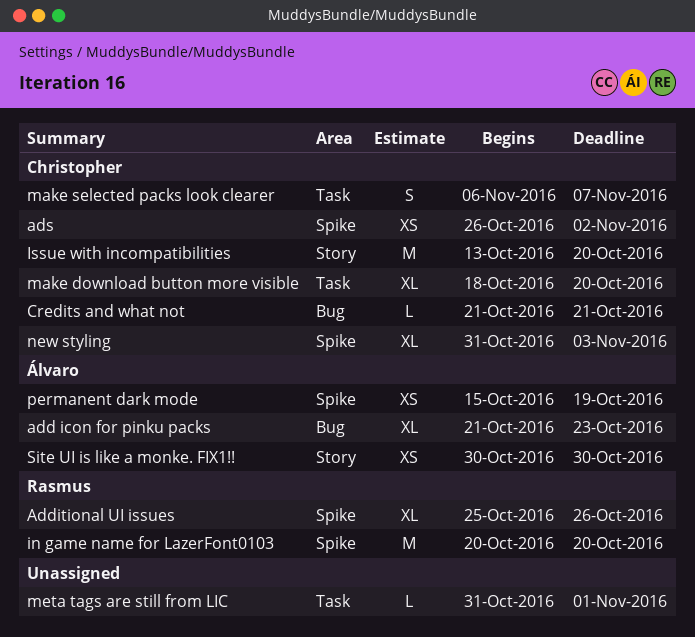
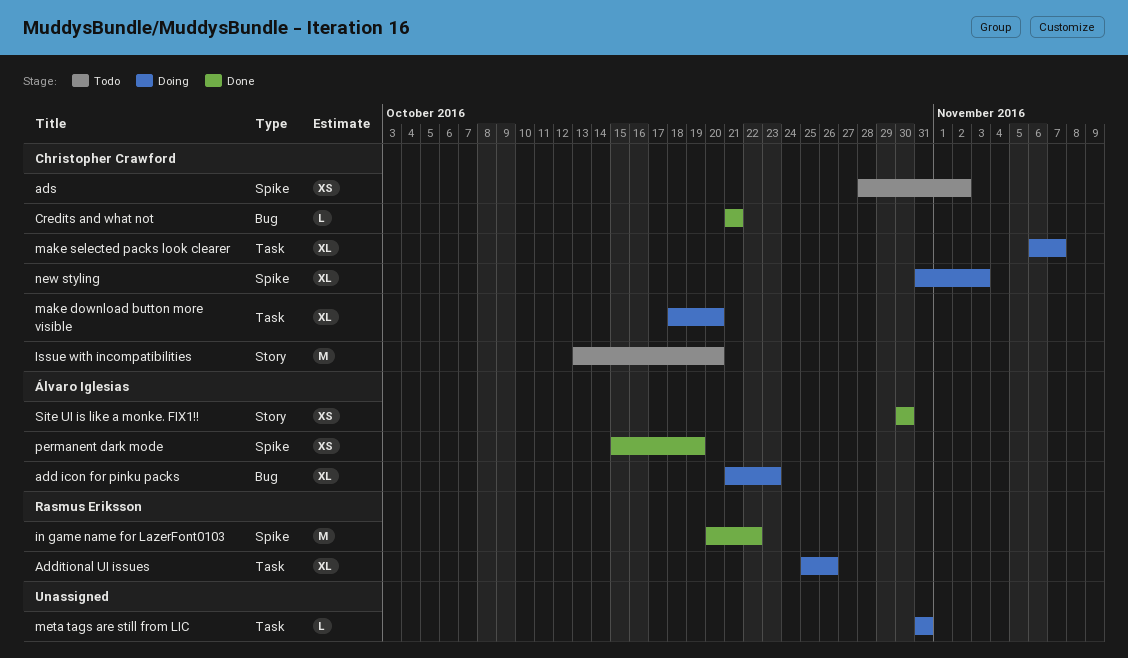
Additional UI issues, label: Spike -> Task
ads, start: Oct 26 -> Oct 28
in game name for LazerFont0103, due: Oct 20 -> Oct 22
make selected packs look clearer, estimate: S -> XL
meta tags are still from LIC, due: Nov 1 -> Oct 31

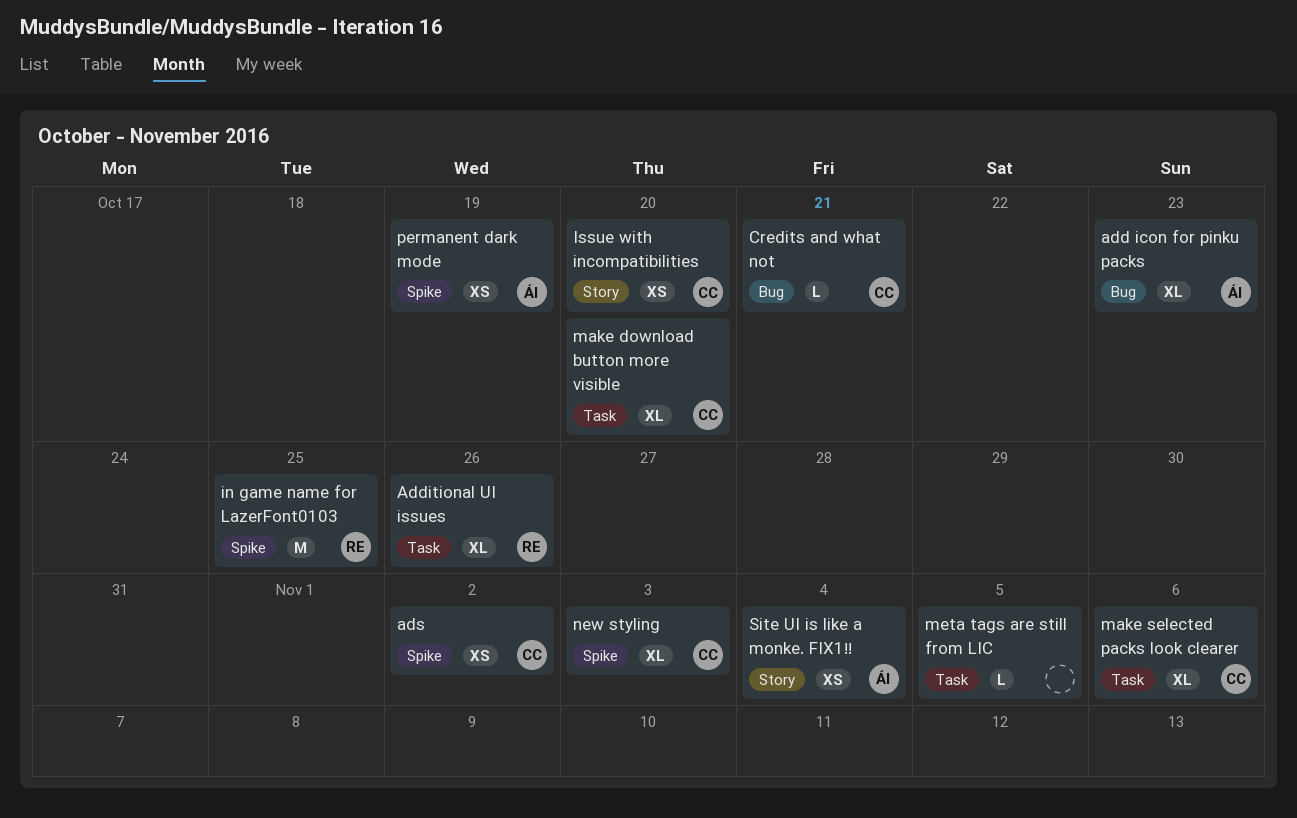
in game name for LazerFont0103, due: Oct 22 -> Oct 25
Issue with incompatibilities, estimate: M -> XS
make selected packs look clearer, due: Nov 7 -> Nov 6
meta tags are still from LIC, due: Oct 31 -> Nov 5
Site UI is like a monke. FIX1!!, due: Oct 30 -> Nov 4

